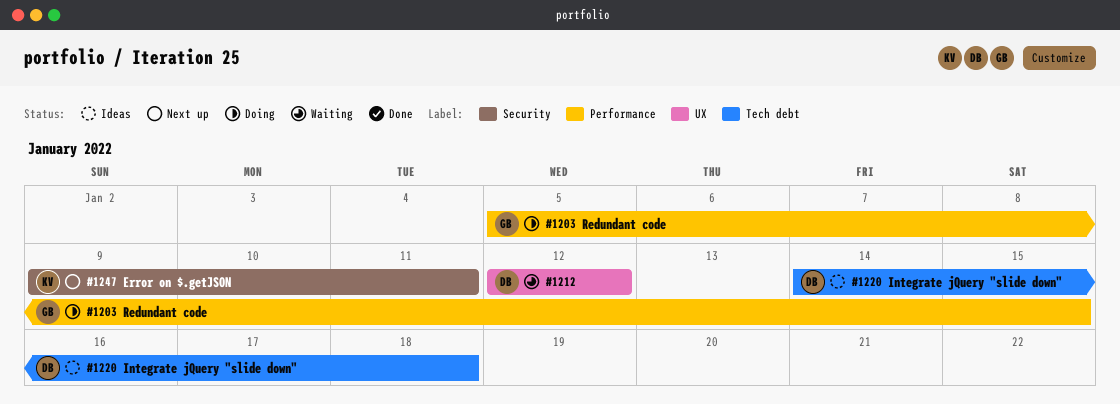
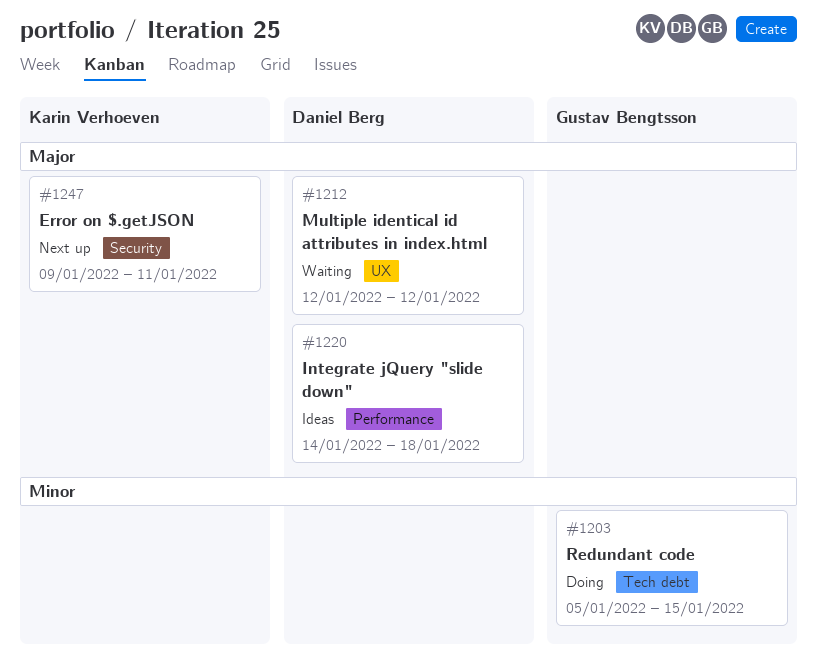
#1203, label: Performance -> Tech debt
#1220, label: Tech debt -> Performance

